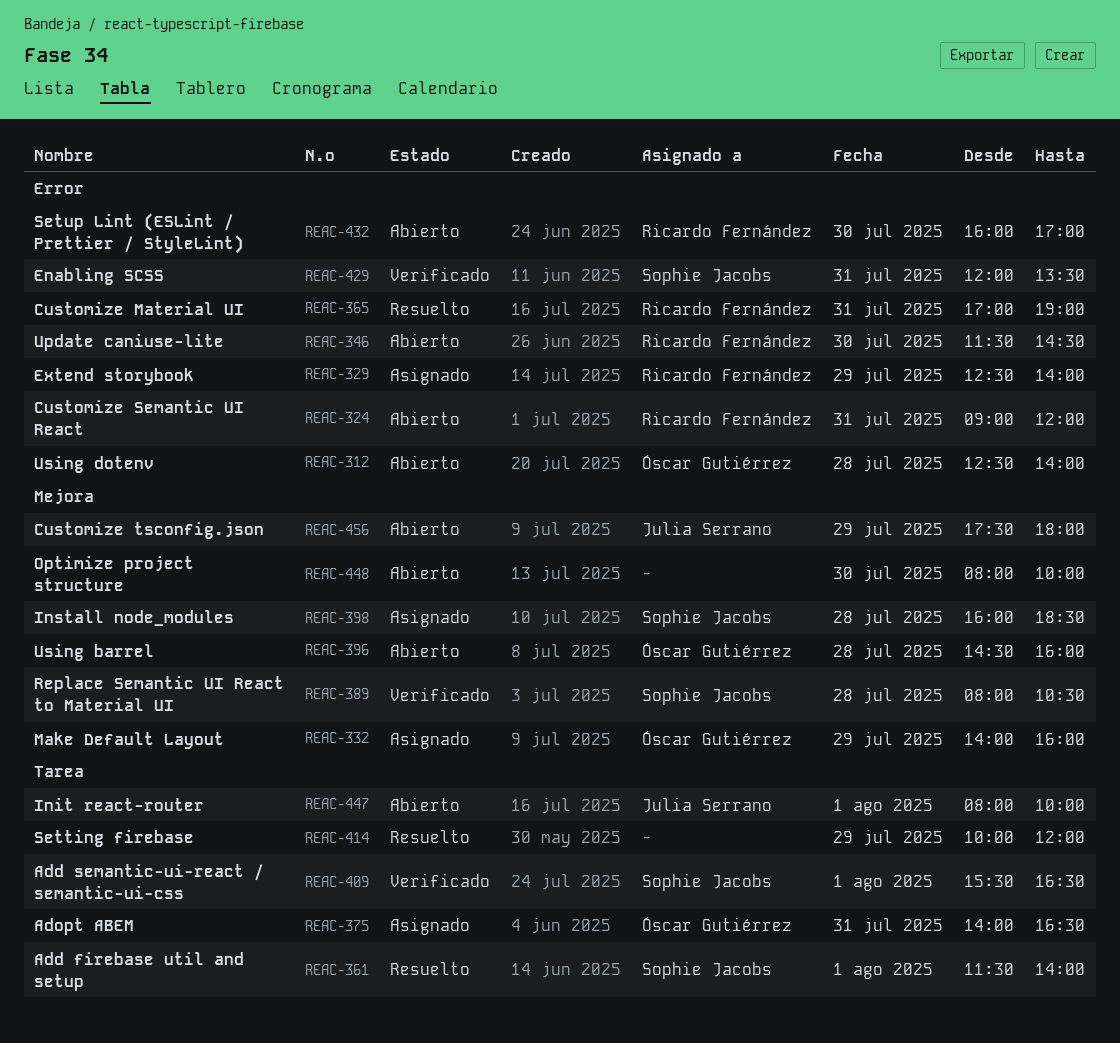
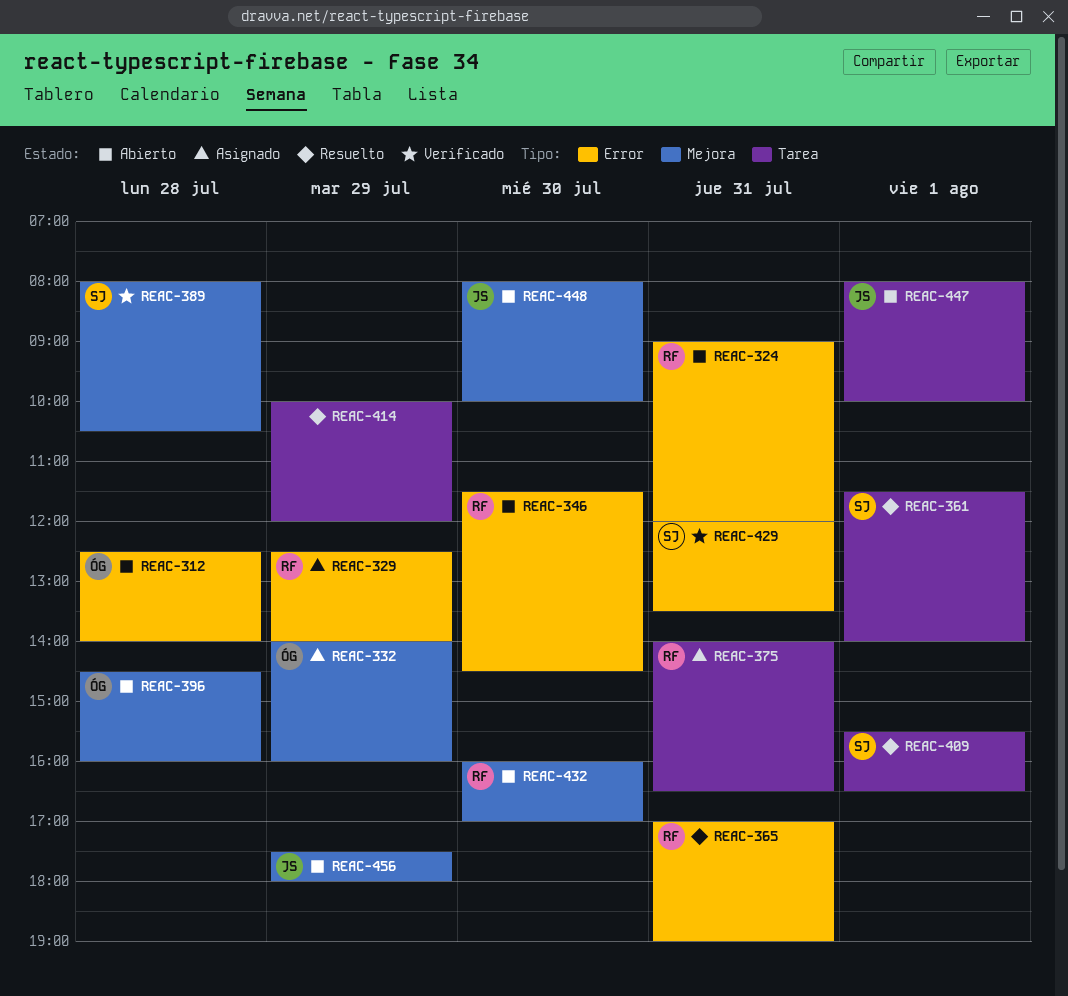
REAC-375, owner: Óscar Gutiérrez -> Ricardo Fernández
REAC-398: present -> none
REAC-409, status: Verificado -> Resuelto
REAC-432, label: Error -> Mejora
REAC-448, owner: none -> Julia Serrano

